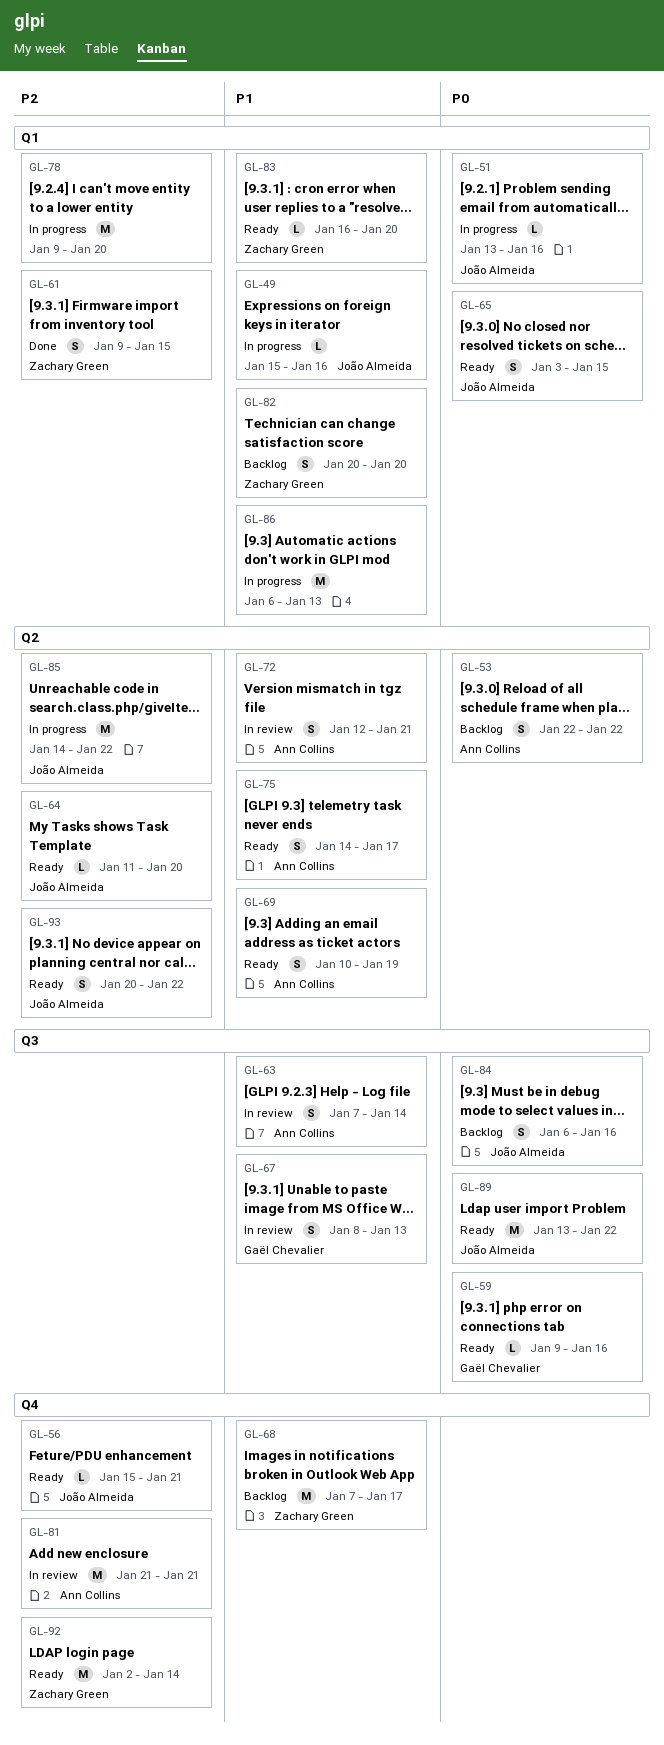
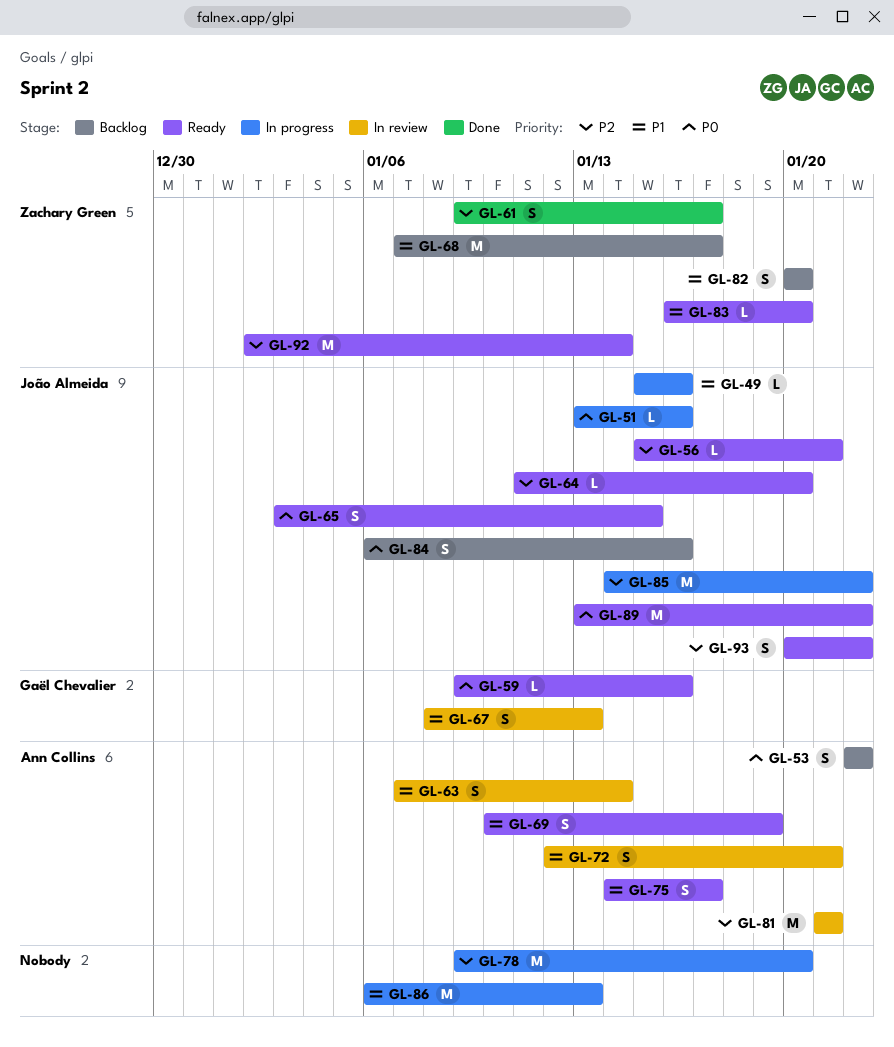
GL-61, due: Jan 15 -> Jan 17

